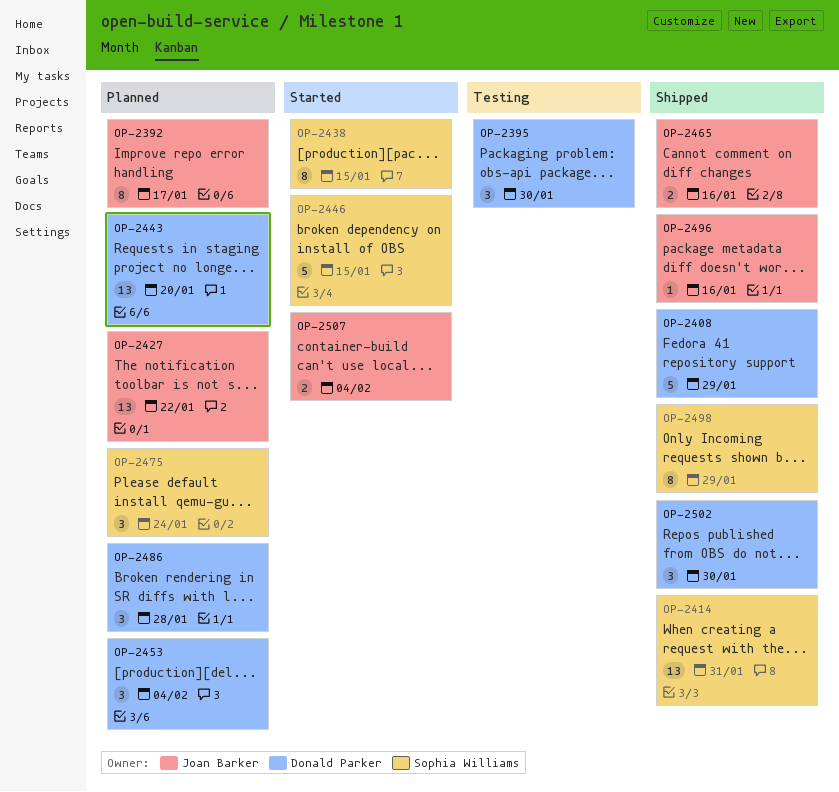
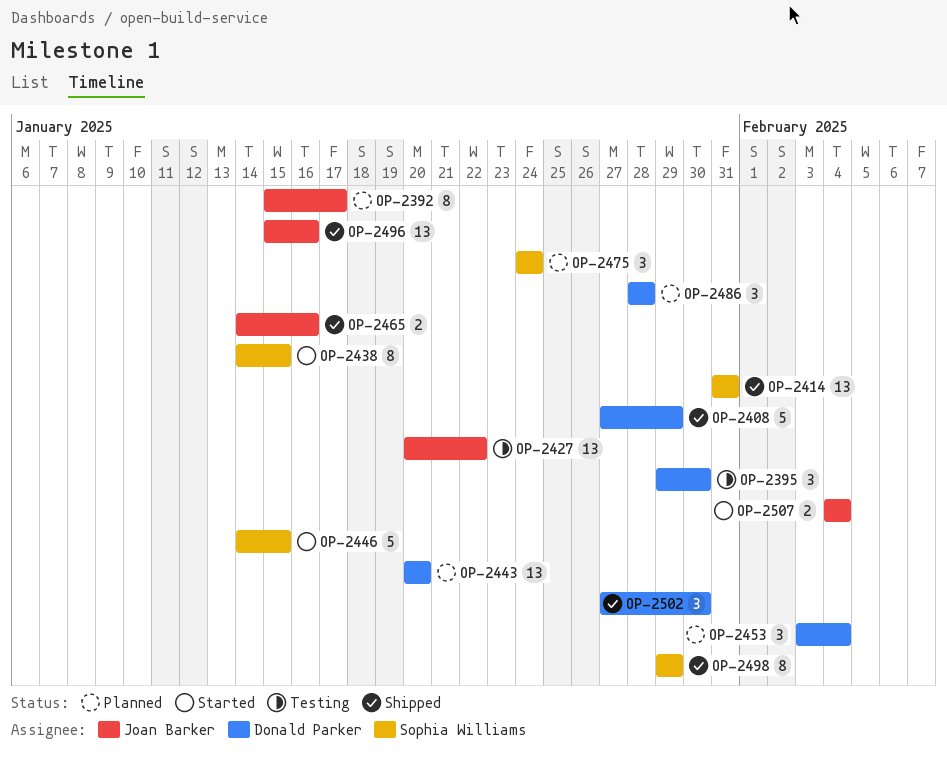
OP-2427, status: Planned -> Testing
OP-2496, estimate: 1 -> 13

